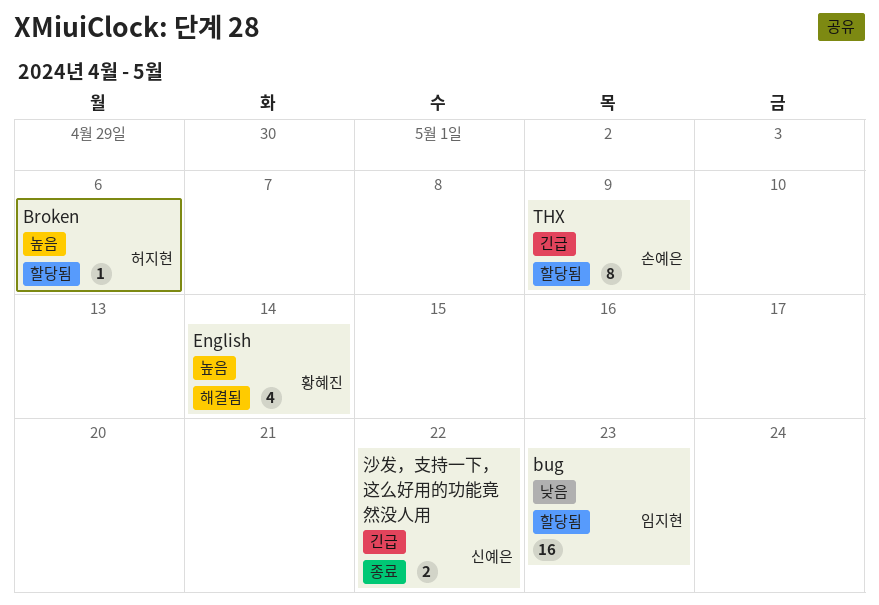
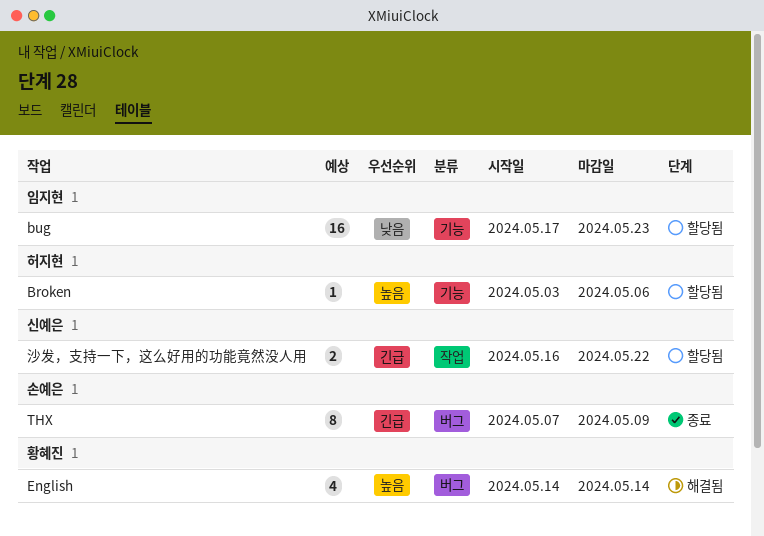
THX, status: 할당됨 -> 종료
沙发，支持一下，这么好用的功能竟然没人用, status: 종료 -> 할당됨

